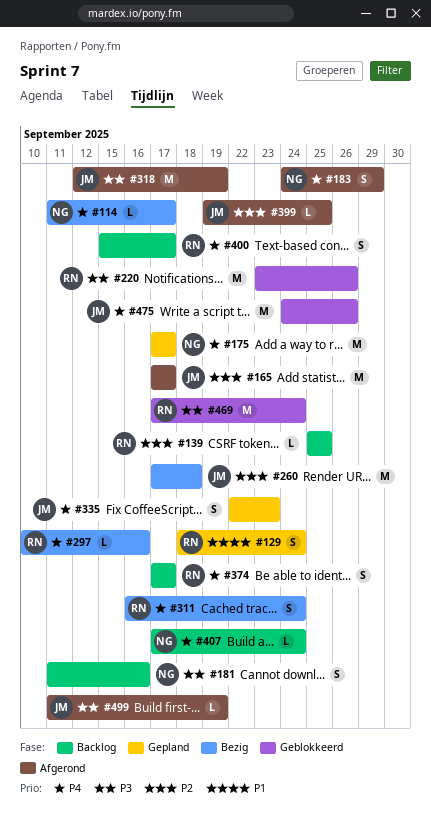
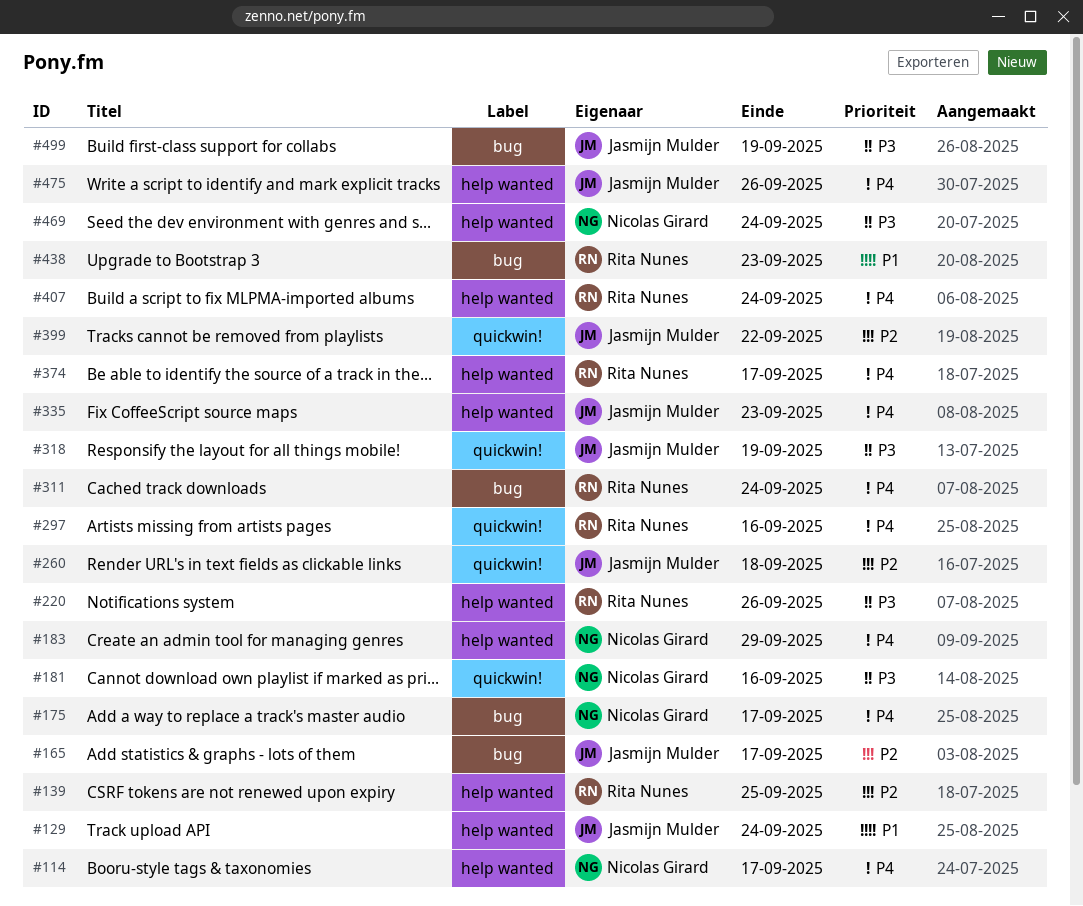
#129, owner: Rita Nunes -> Jasmijn Mulder
#399, due: Sep 25 -> Sep 22
#400: present -> none
#407, owner: Nicolas Girard -> Rita Nunes
#438: none -> present
#469, owner: Rita Nunes -> Nicolas Girard

